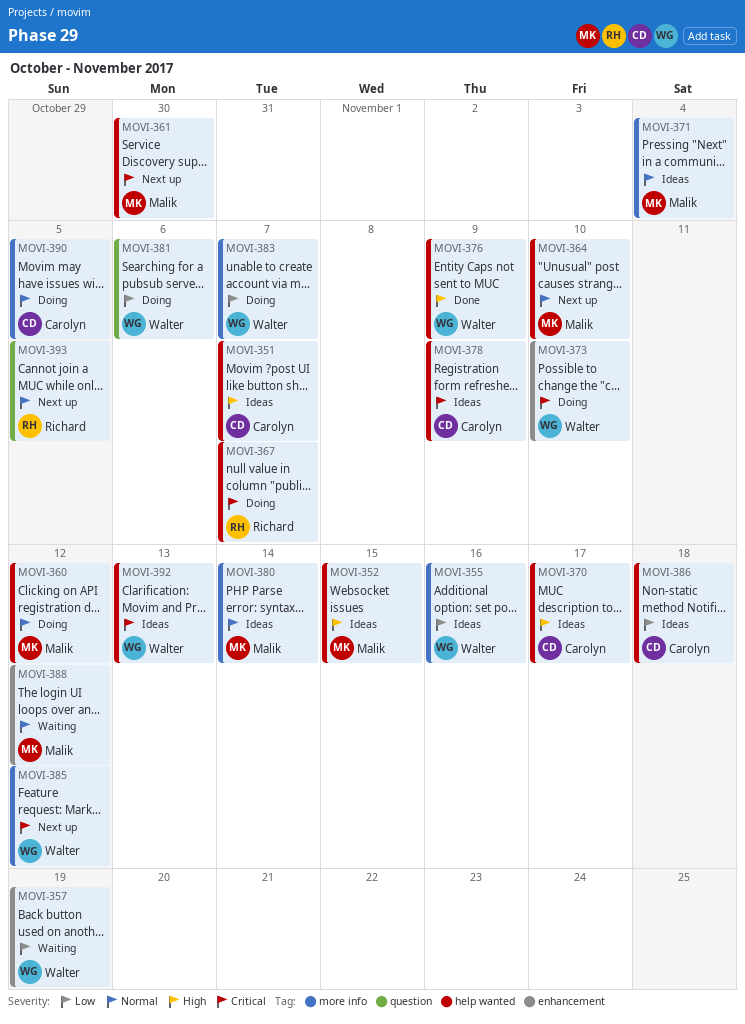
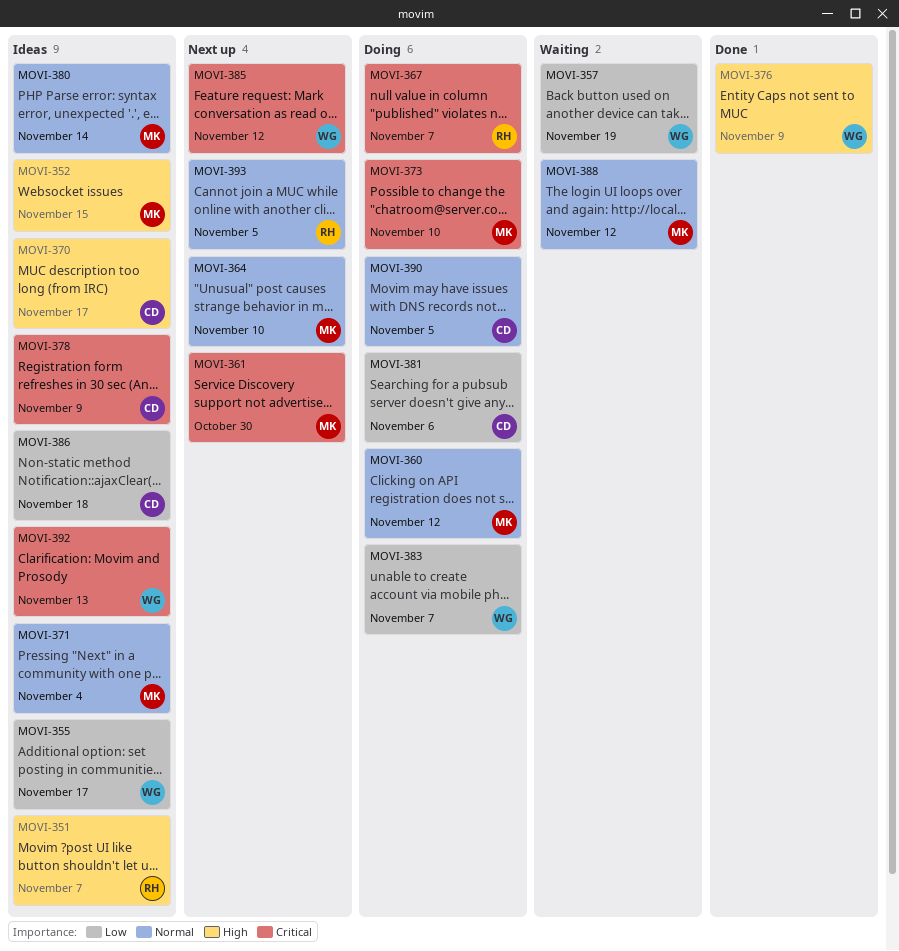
MOVI-351, owner: Carolyn -> Richard
MOVI-355, due: Nov 16 -> Nov 17
MOVI-373, owner: Walter -> Malik
MOVI-381, owner: Walter -> Carolyn

